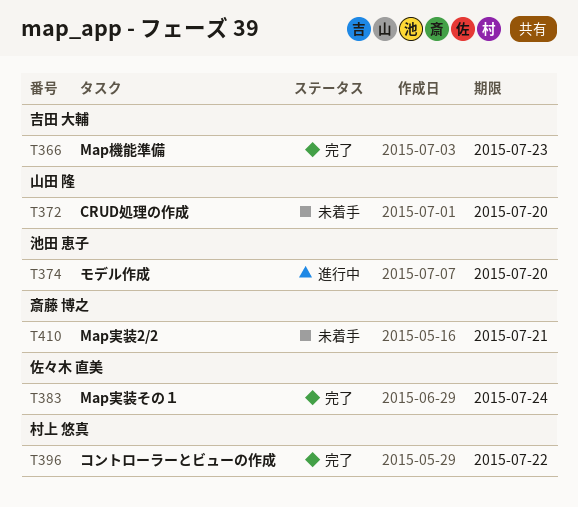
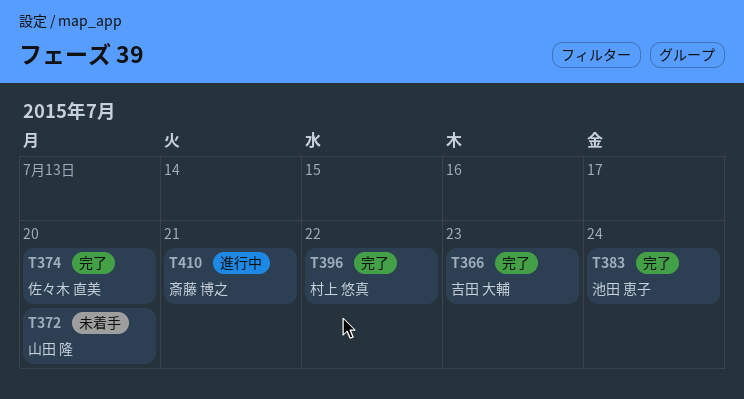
T374, status: 進行中 -> 完了
T374, owner: 池田 恵子 -> 佐々木 直美
T383, owner: 佐々木 直美 -> 池田 恵子
T410, status: 未着手 -> 進行中

